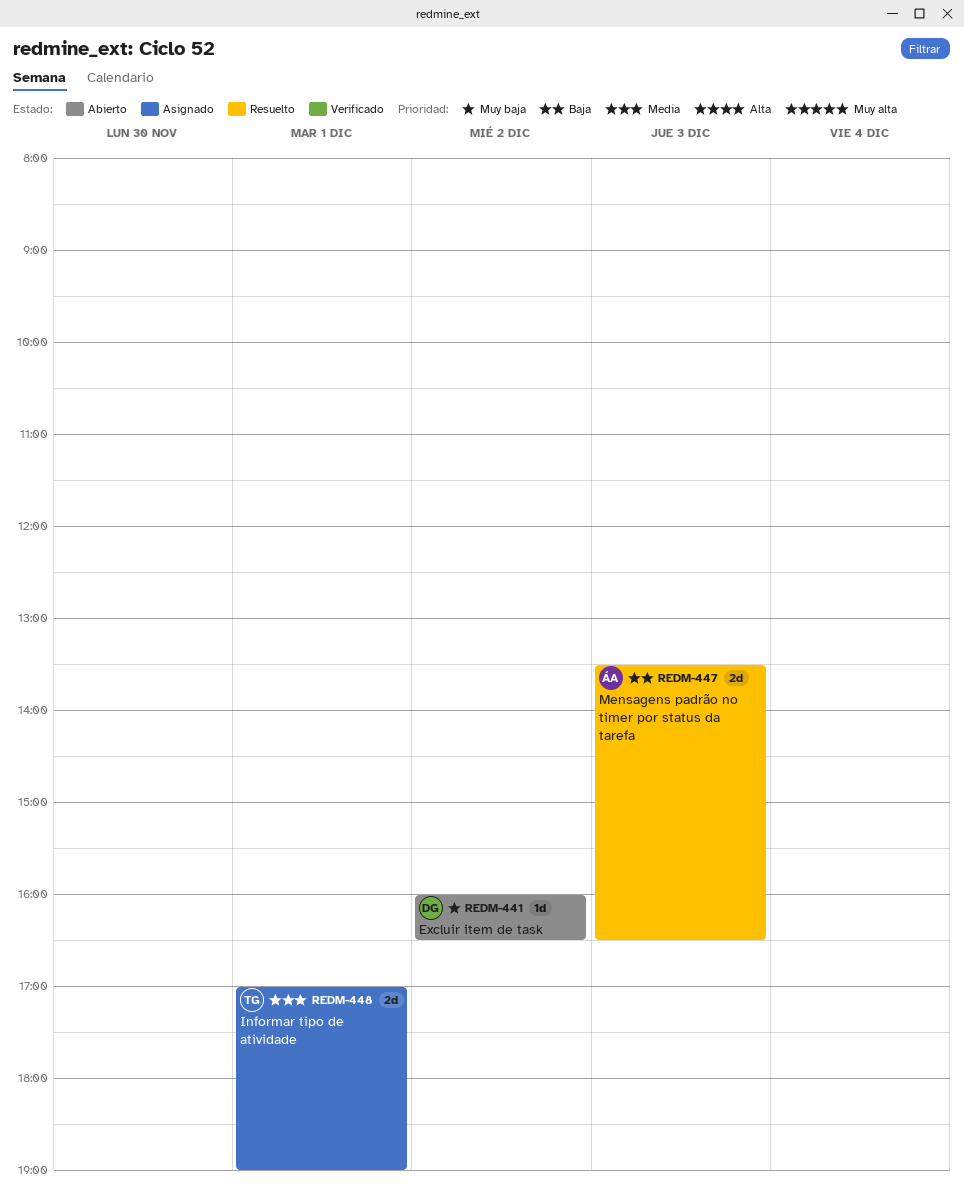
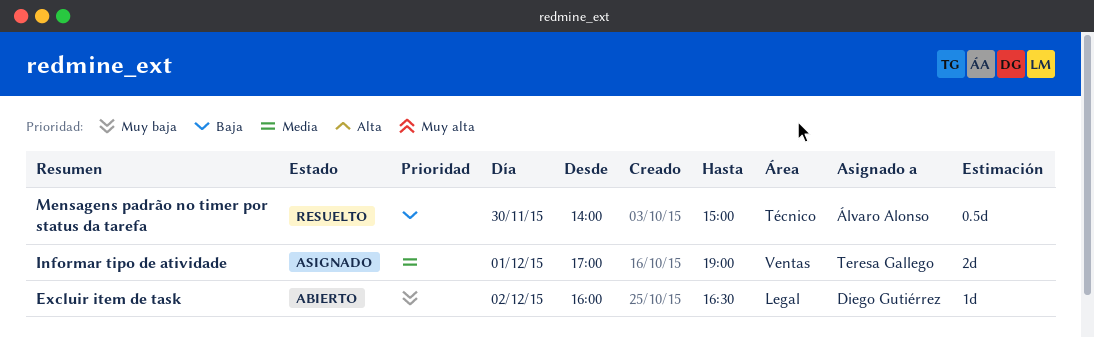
Mensagens padrão no timer por status da tarefa, estimate: 2d -> 0.5d
Mensagens padrão no timer por status da tarefa, day: Dec 3 -> Nov 30
Mensagens padrão no timer por status da tarefa, begins: 13:30 -> 14:00
Mensagens padrão no timer por status da tarefa, ends: 16:30 -> 15:00

